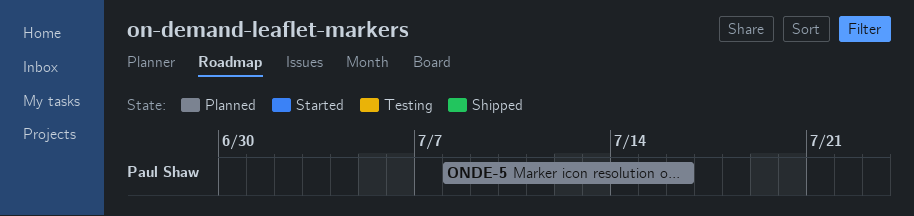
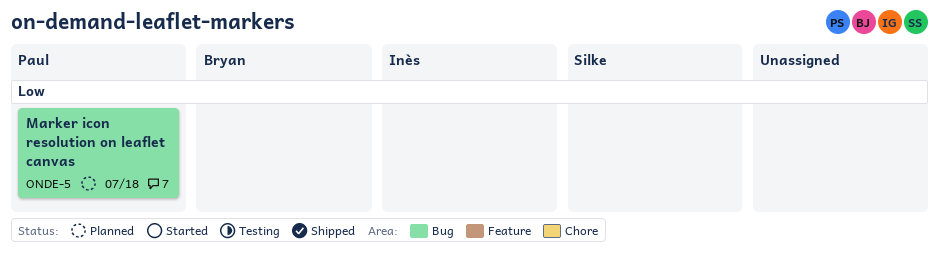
ONDE-5, due: Jul 16 -> Jul 18

